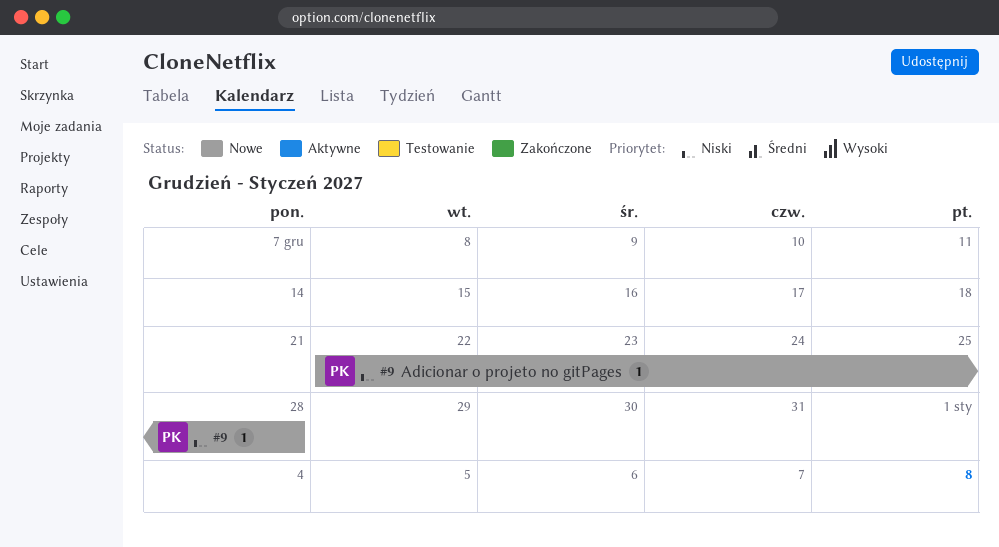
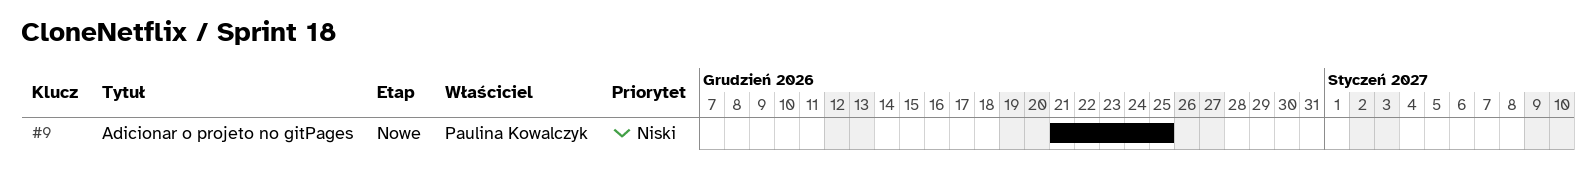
#9, start: Dec 22 -> Dec 21
#9, due: Dec 28 -> Dec 25

